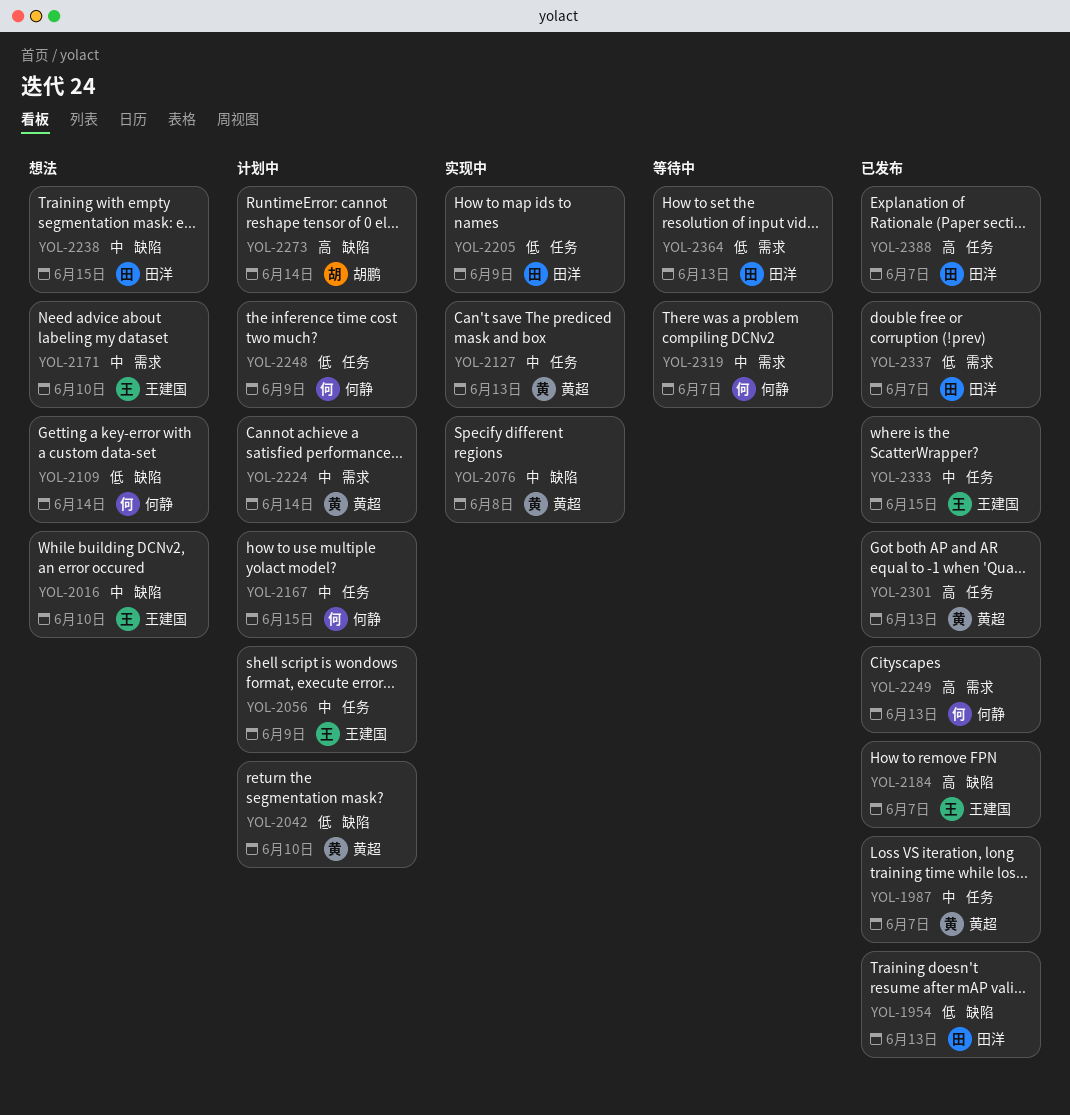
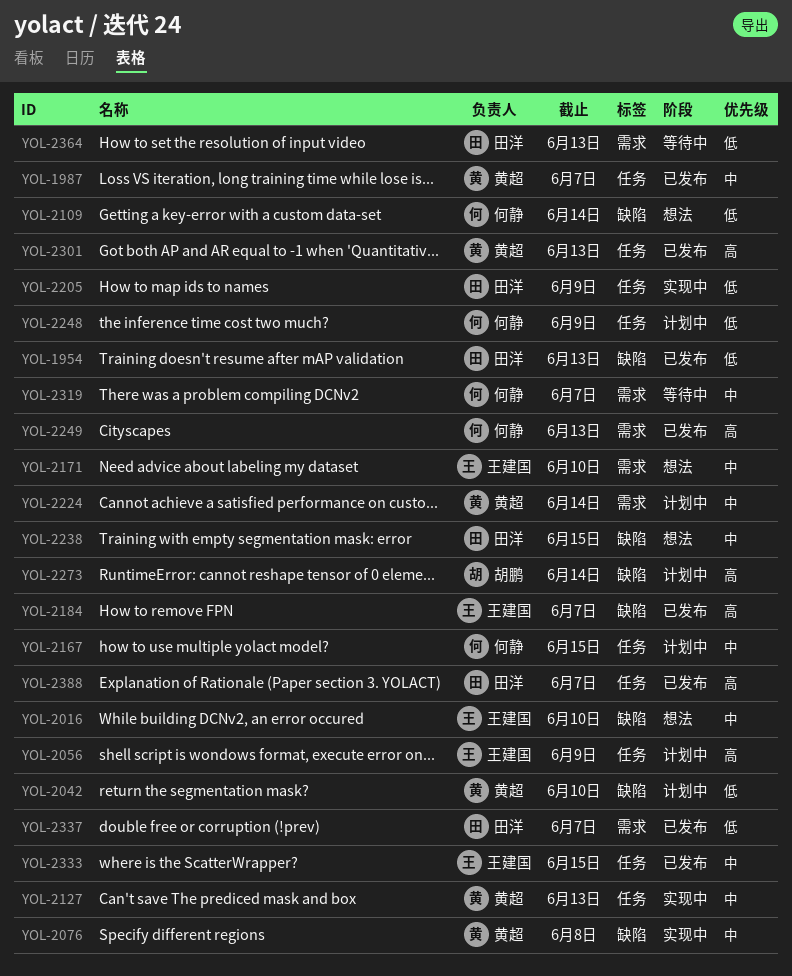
YOL-2056, priority: 中 -> 高

